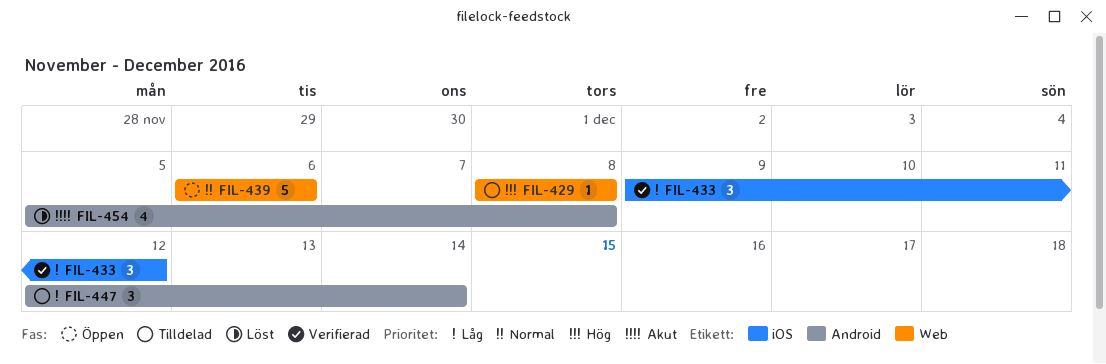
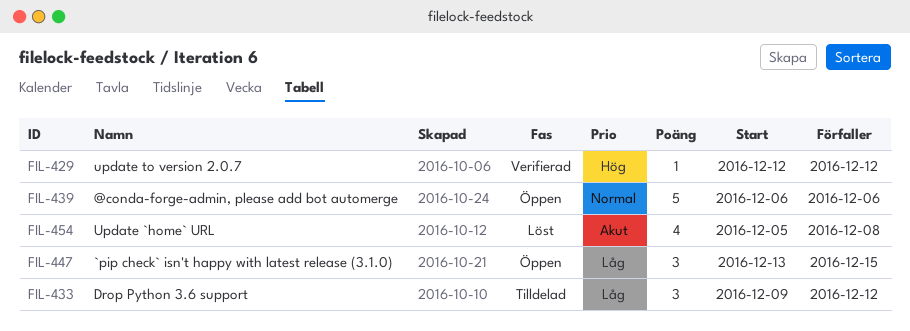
FIL-429, status: Tilldelad -> Verifierad
FIL-429, start: Dec 8 -> Dec 12
FIL-429, due: Dec 8 -> Dec 12
FIL-433, status: Verifierad -> Tilldelad
FIL-447, status: Tilldelad -> Öppen
FIL-447, start: Dec 12 -> Dec 13
FIL-447, due: Dec 14 -> Dec 15

